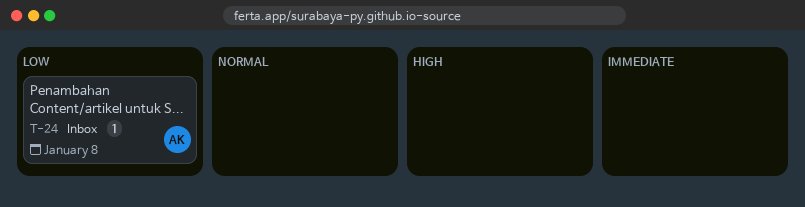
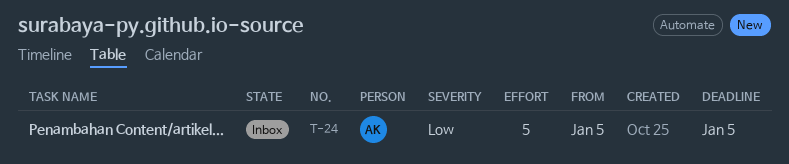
T-24, estimate: 1 -> 5
T-24, due: Jan 8 -> Jan 5

